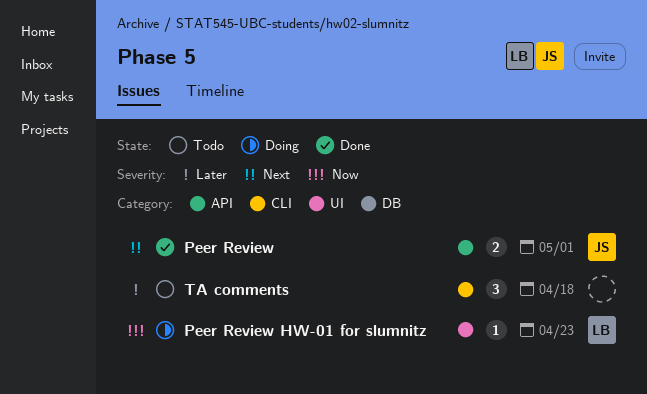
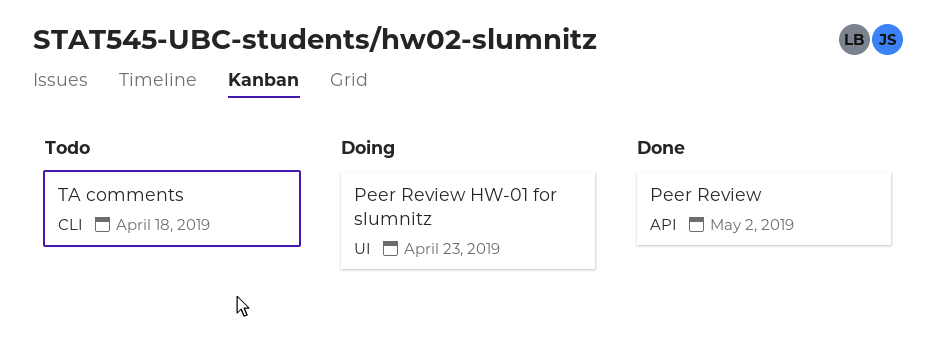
Peer Review, due: May 1 -> May 2

